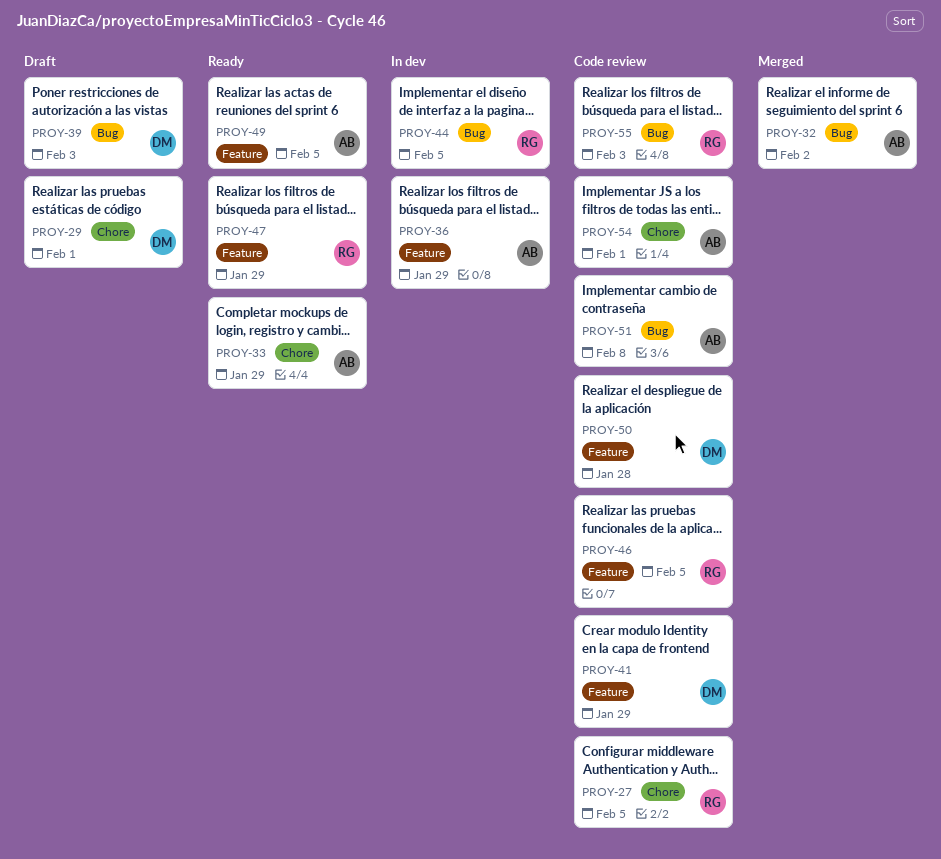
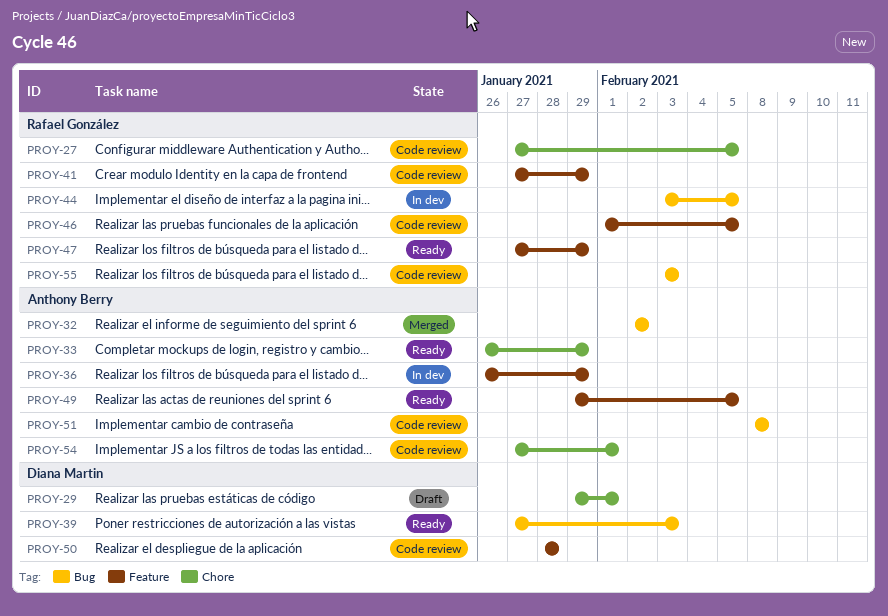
PROY-39, status: Draft -> Ready
PROY-41, owner: Diana Martin -> Rafael González

